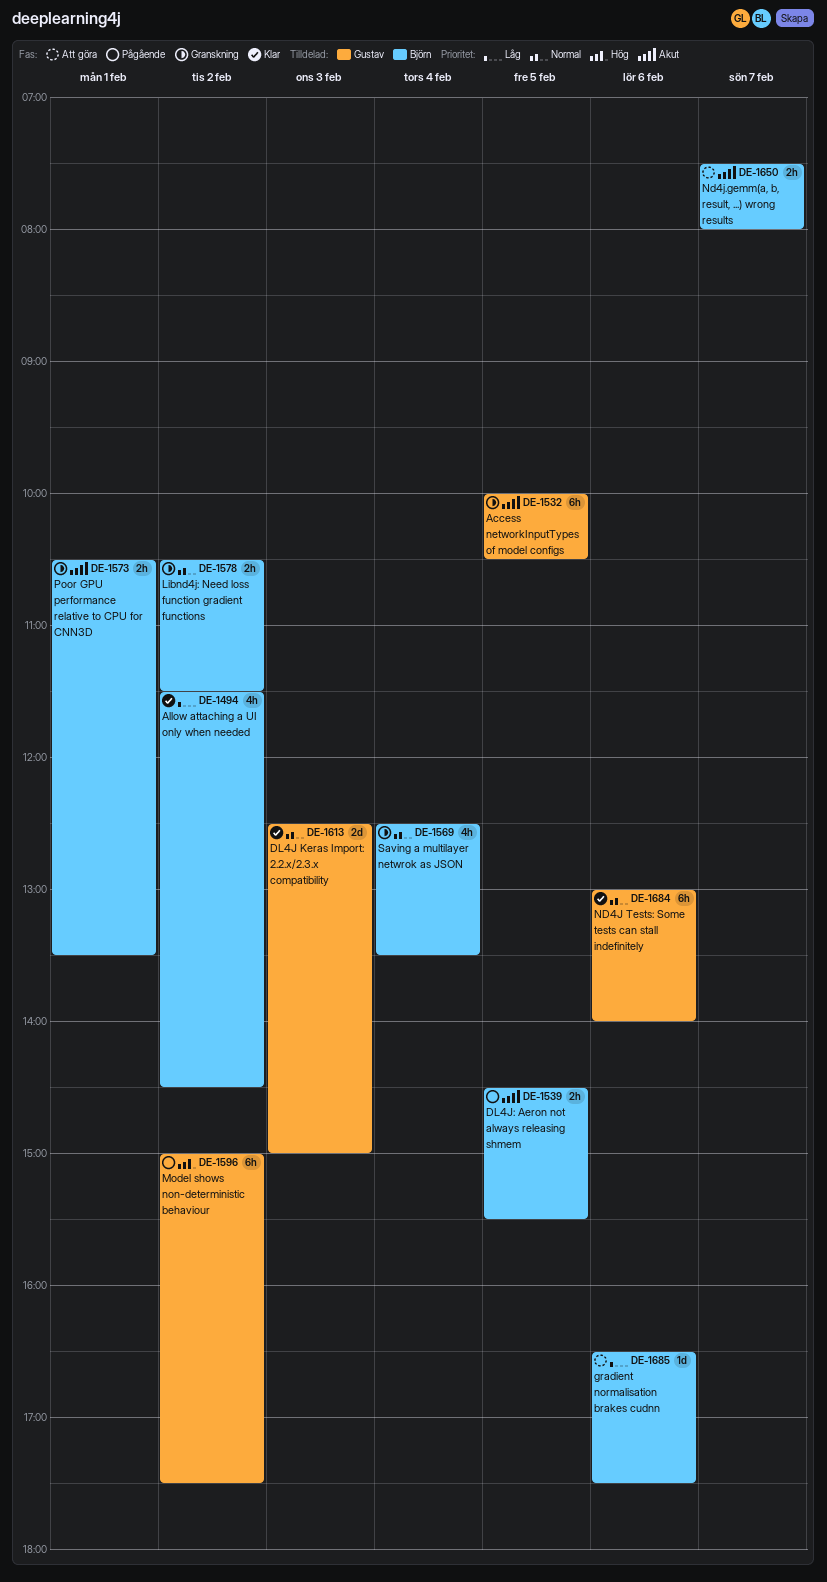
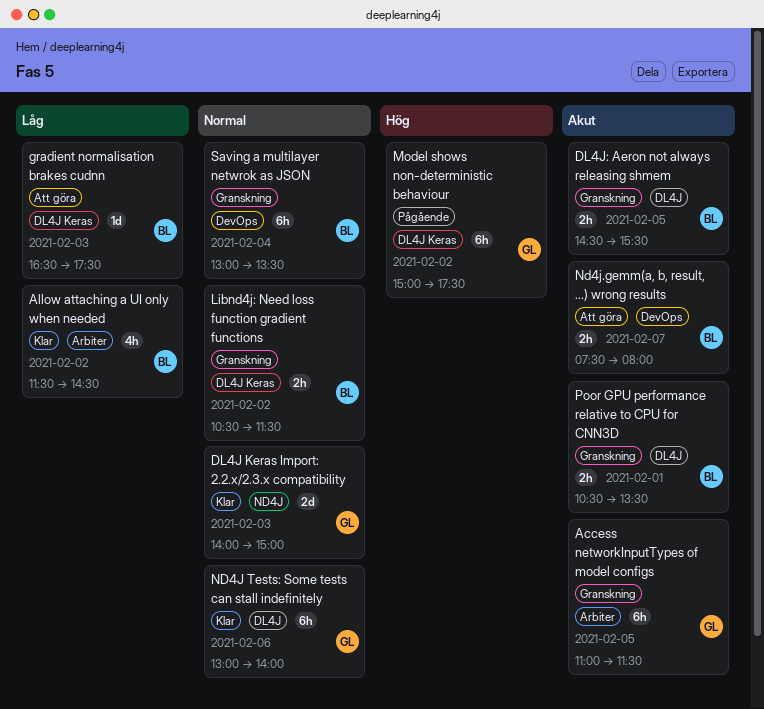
Access networkInputTypes of model configs, begins: 10:00 -> 11:00
Access networkInputTypes of model configs, ends: 10:30 -> 11:30
DL4J Keras Import: 2.2.x/2.3.x compatibility, begins: 12:30 -> 14:00
DL4J: Aeron not always releasing shmem, status: Pågående -> Granskning
gradient normalisation brakes cudnn, day: Feb 6 -> Feb 3
Saving a multilayer netwrok as JSON, estimate: 4h -> 6h
Saving a multilayer netwrok as JSON, begins: 12:30 -> 13:00

